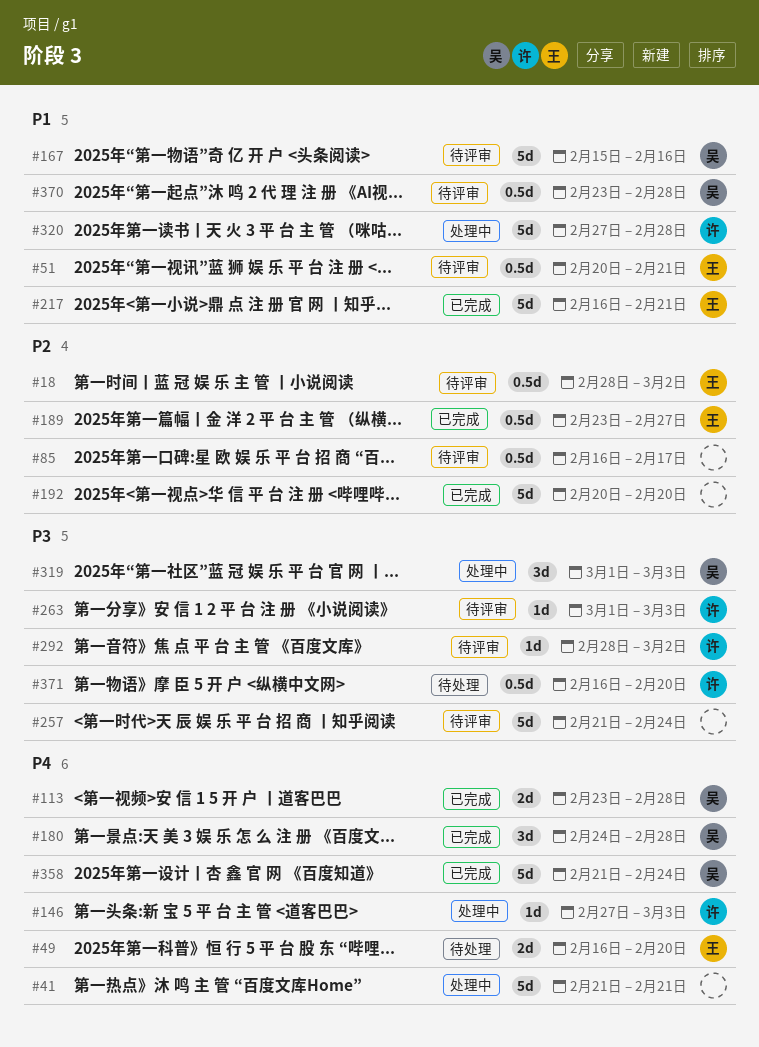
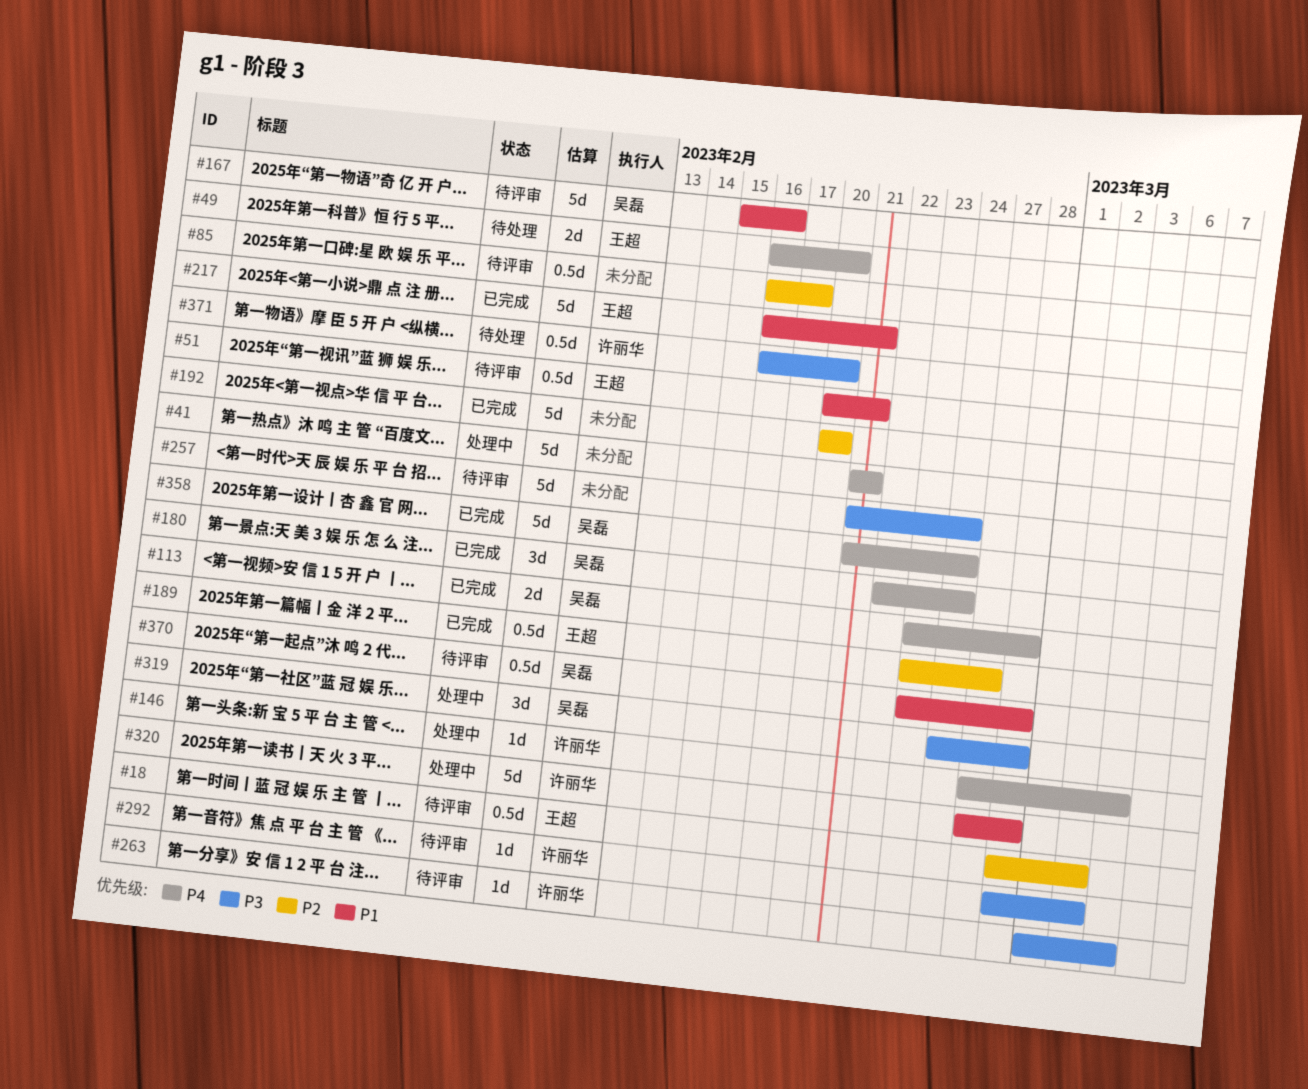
#180, start: Feb 24 -> Feb 22
#180, due: Feb 28 -> Feb 24
#319, start: Mar 1 -> Feb 24
#319, due: Mar 3 -> Feb 28

